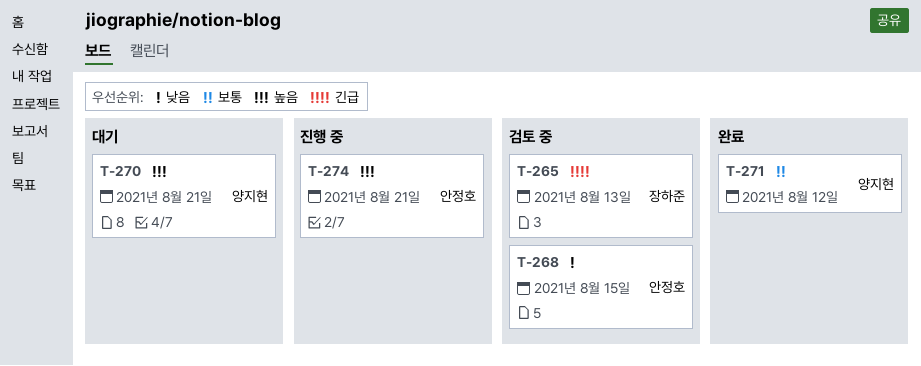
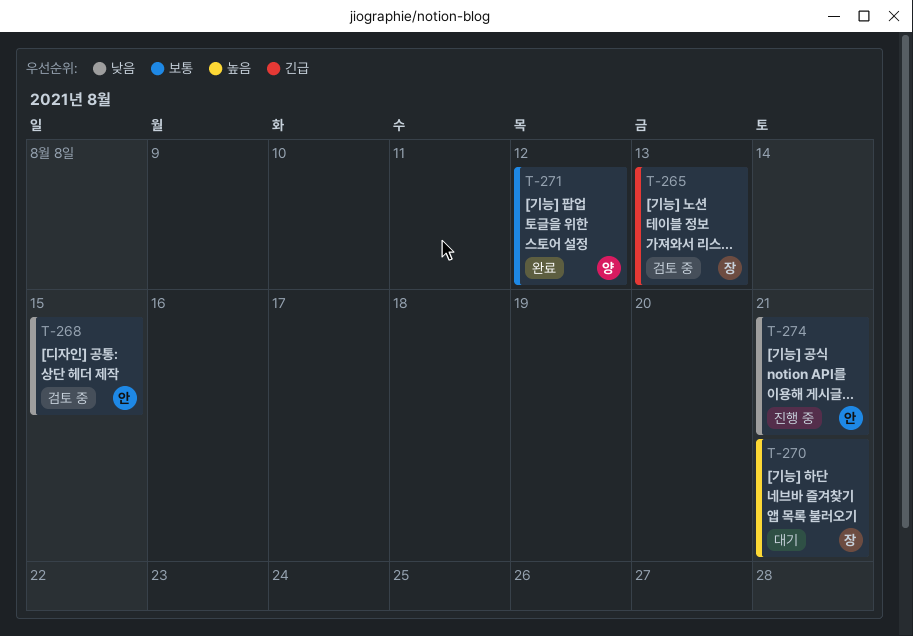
T-270, owner: 양지현 -> 장하준
T-274, priority: 높음 -> 낮음

